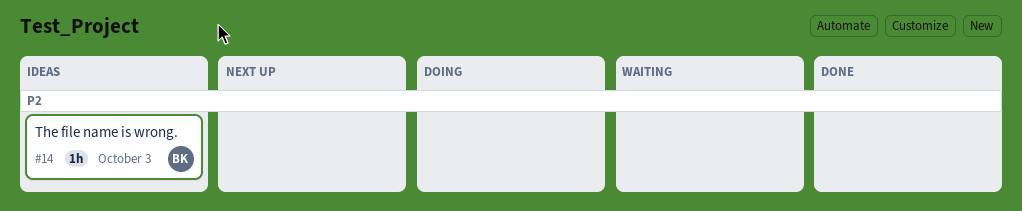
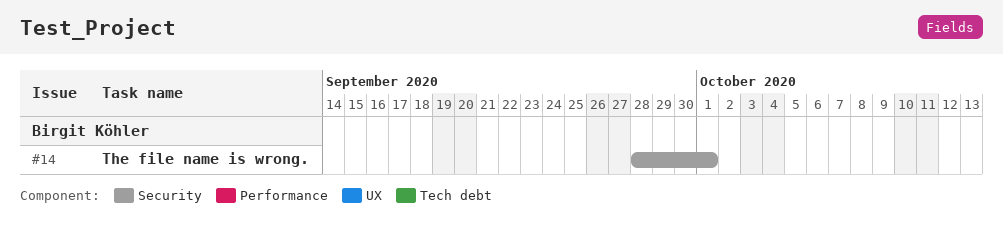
#14, due: Oct 3 -> Oct 1

